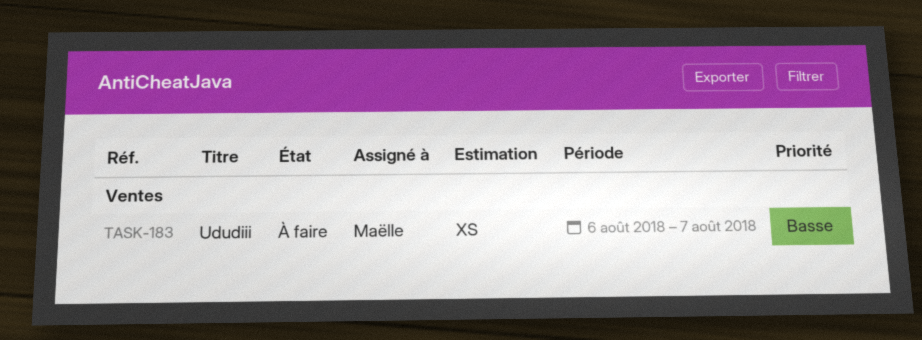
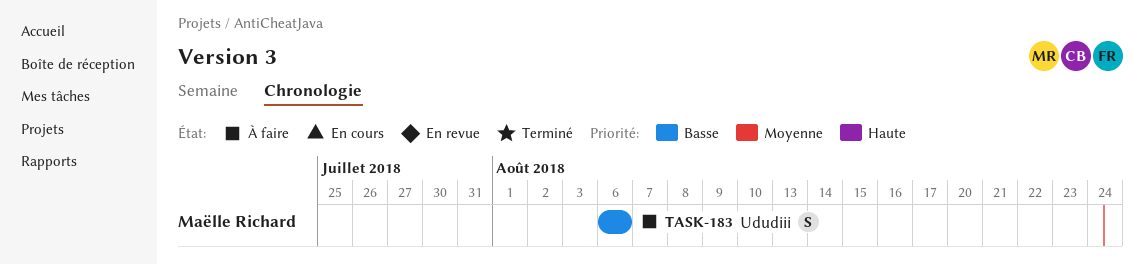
TASK-183, estimate: XS -> S
TASK-183, due: Aug 7 -> Aug 6

